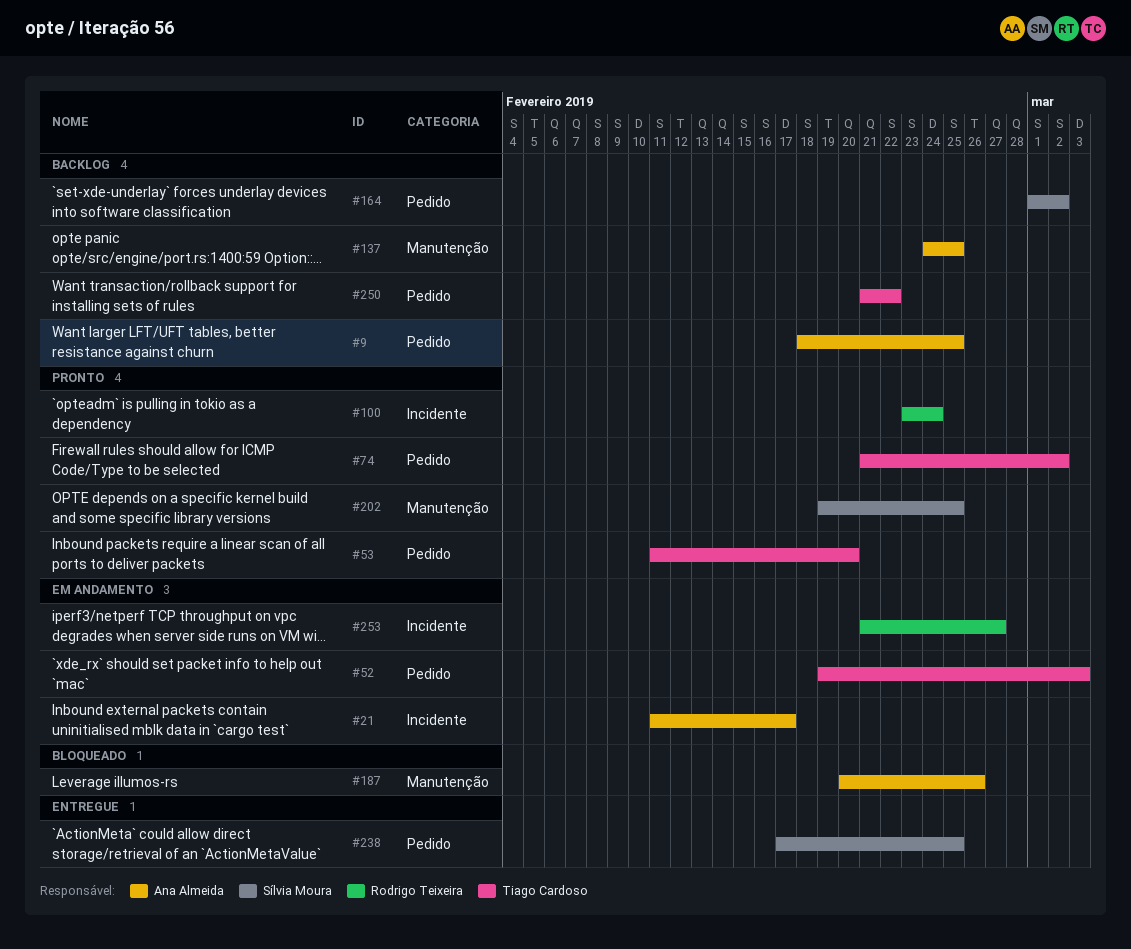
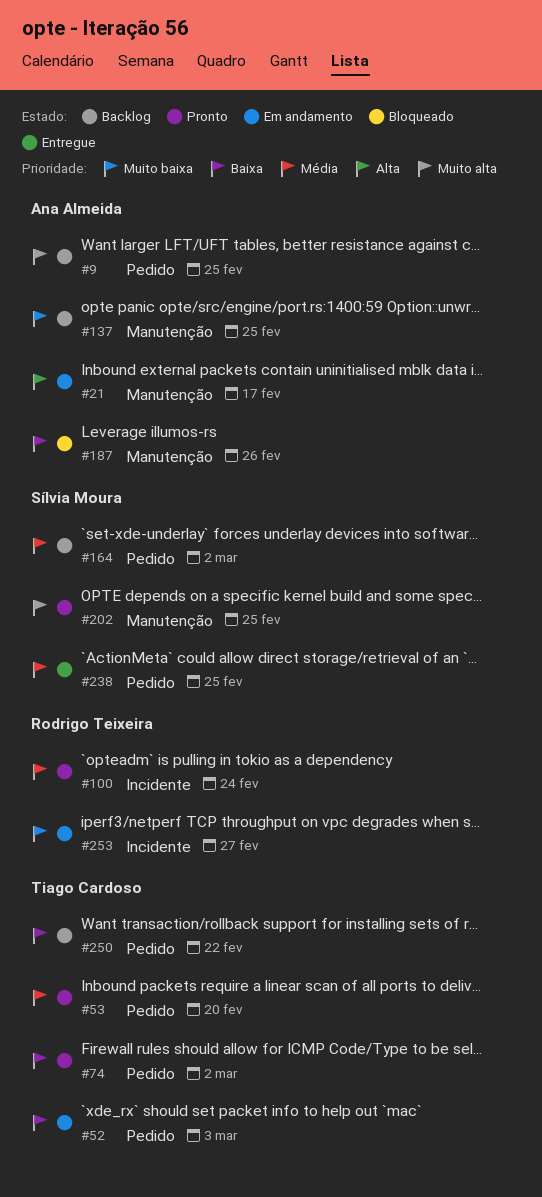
#21, label: Incidente -> Manutenção

